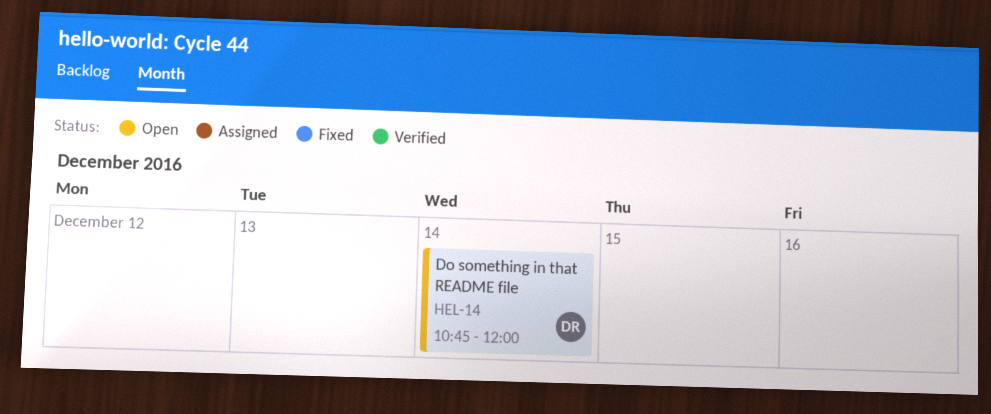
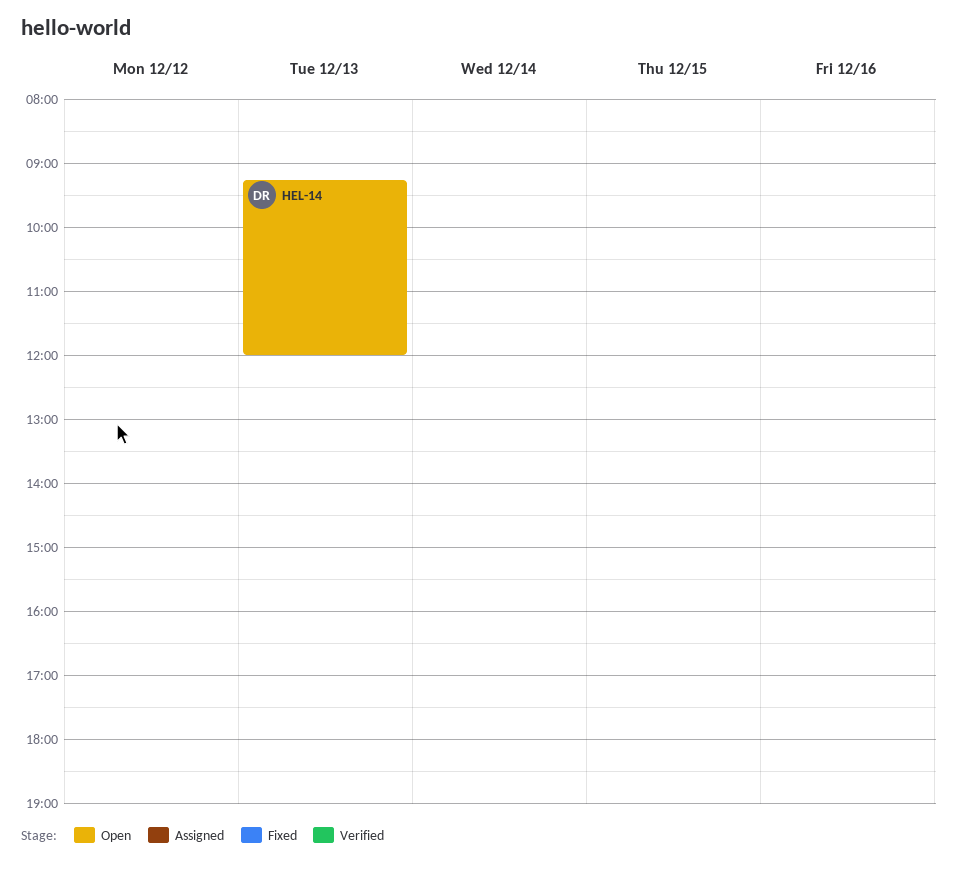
HEL-14, day: Dec 14 -> Dec 13
HEL-14, begins: 10:45 -> 09:15

